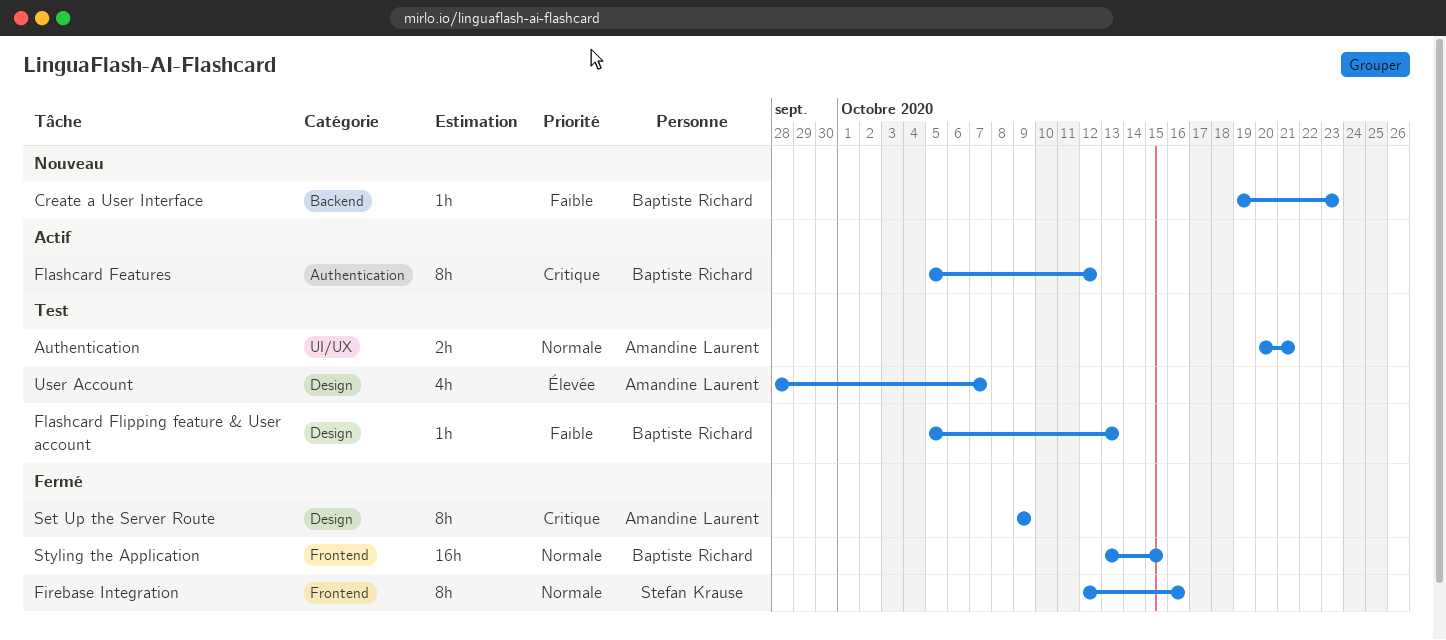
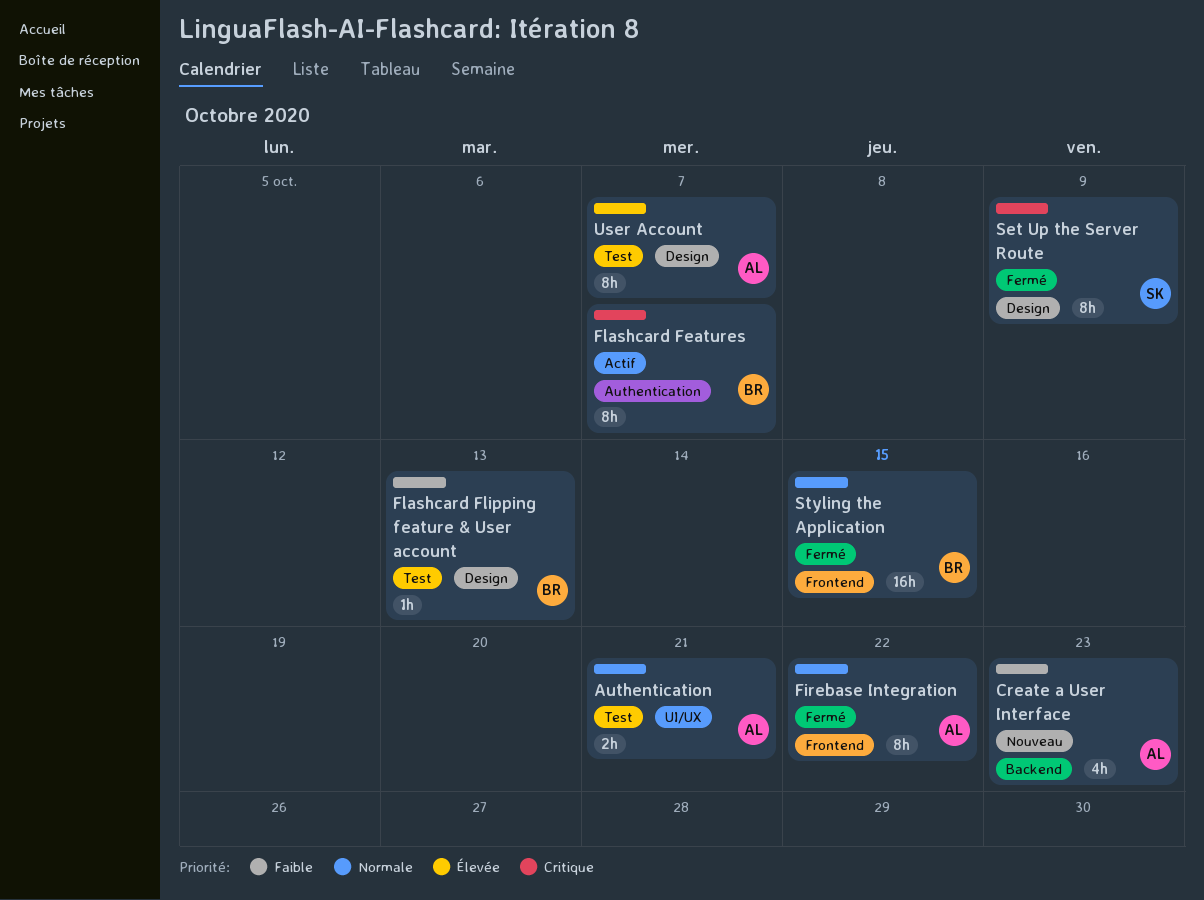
Create a User Interface, owner: Baptiste Richard -> Amandine Laurent
Create a User Interface, estimate: 1h -> 4h
Firebase Integration, owner: Stefan Krause -> Amandine Laurent
Firebase Integration, due: Oct 16 -> Oct 22
Flashcard Features, due: Oct 12 -> Oct 7
Set Up the Server Route, owner: Amandine Laurent -> Stefan Krause
User Account, estimate: 4h -> 8h

